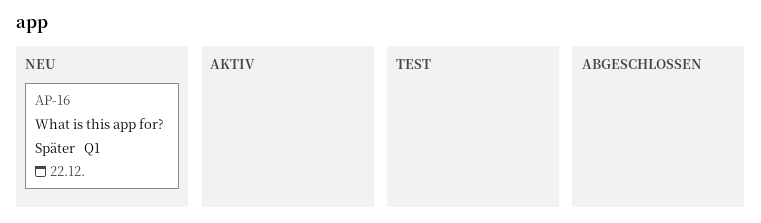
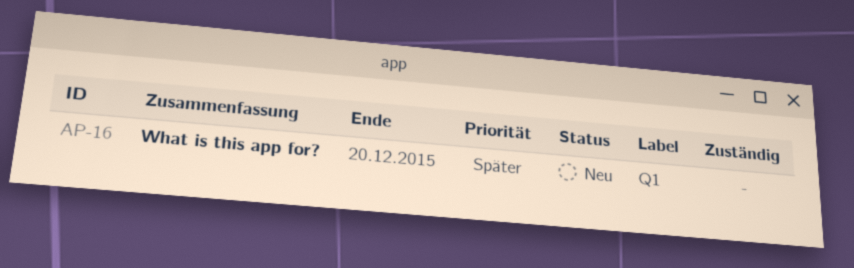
AP-16, due: Dec 22 -> Dec 20

